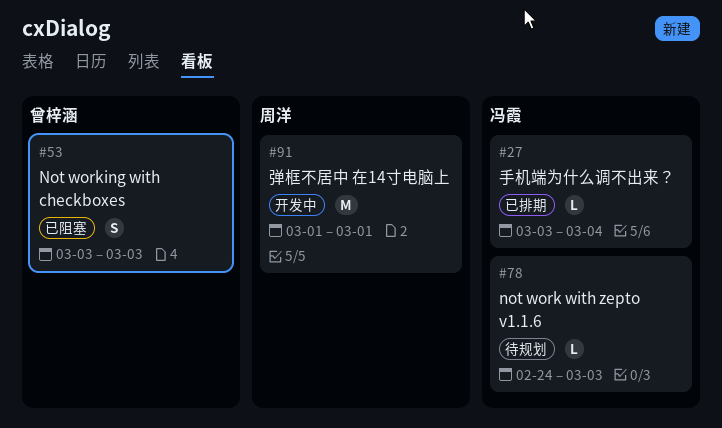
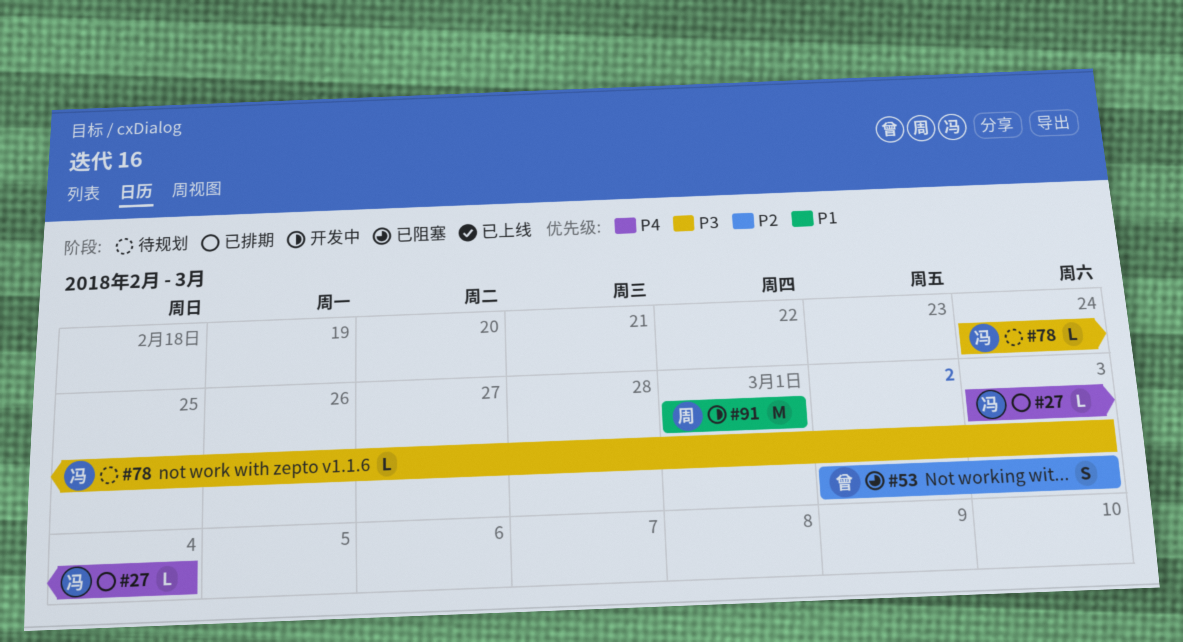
#53, start: Mar 3 -> Mar 2

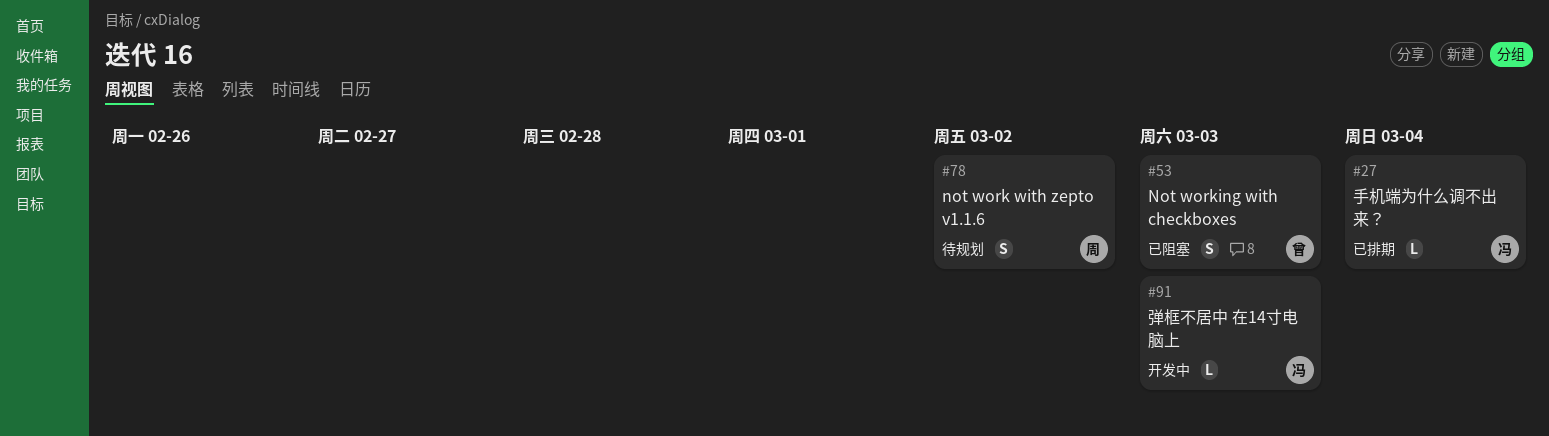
#78, owner: 冯 -> 周
#78, estimate: L -> S
#78, due: Mar 3 -> Mar 2
#91, owner: 周 -> 冯
#91, estimate: M -> L
#91, due: Mar 1 -> Mar 3

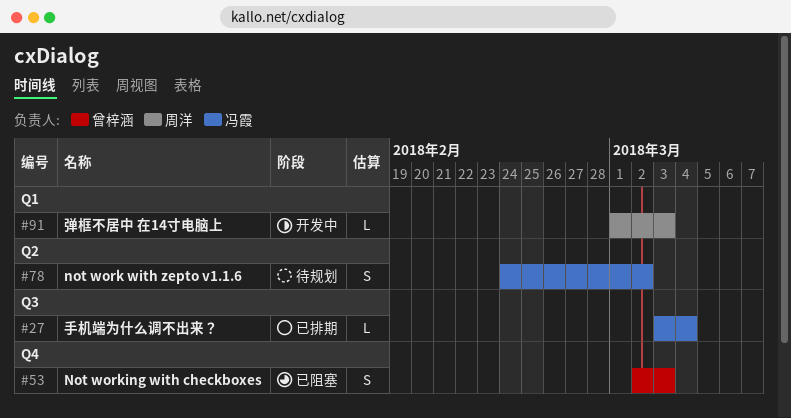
#78, owner: 周洋 -> 冯霞
#91, owner: 冯霞 -> 周洋

